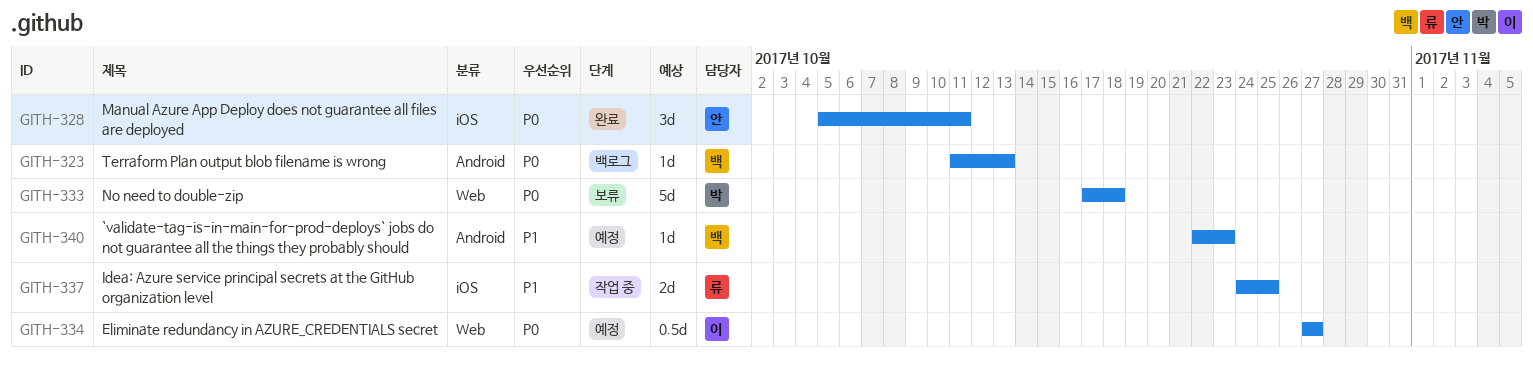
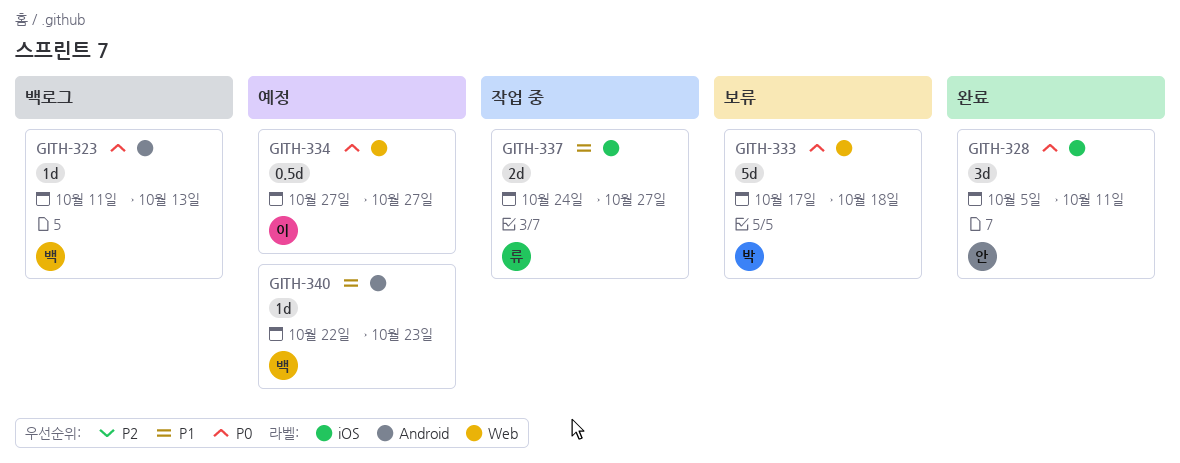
GITH-337, due: Oct 25 -> Oct 27

